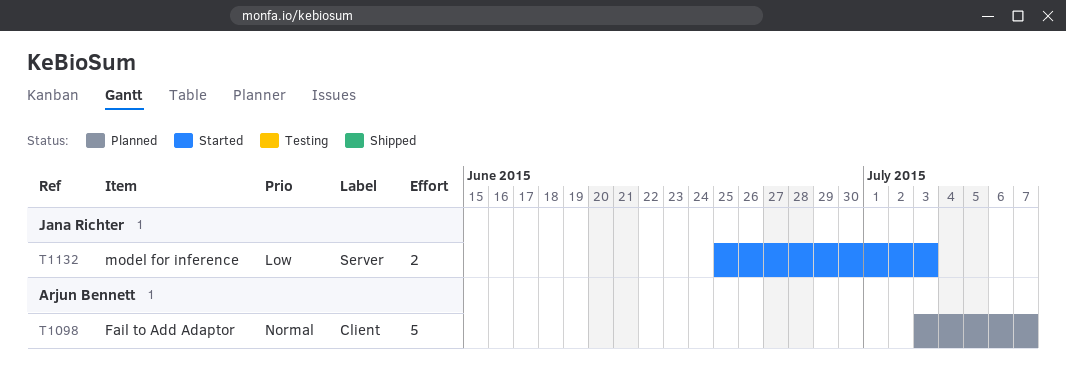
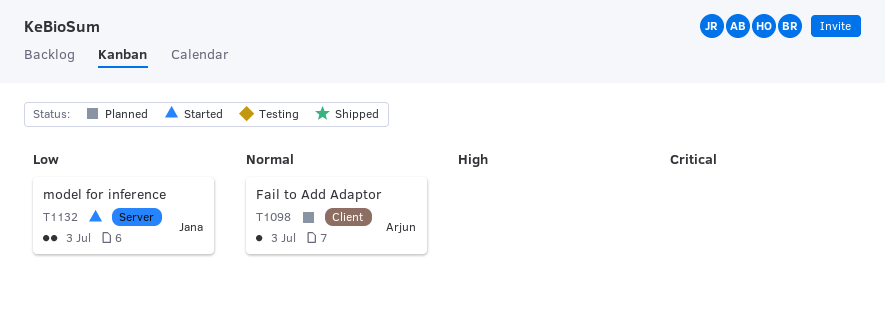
T1098, estimate: 5 -> 1
T1098, due: Jul 7 -> Jul 3

